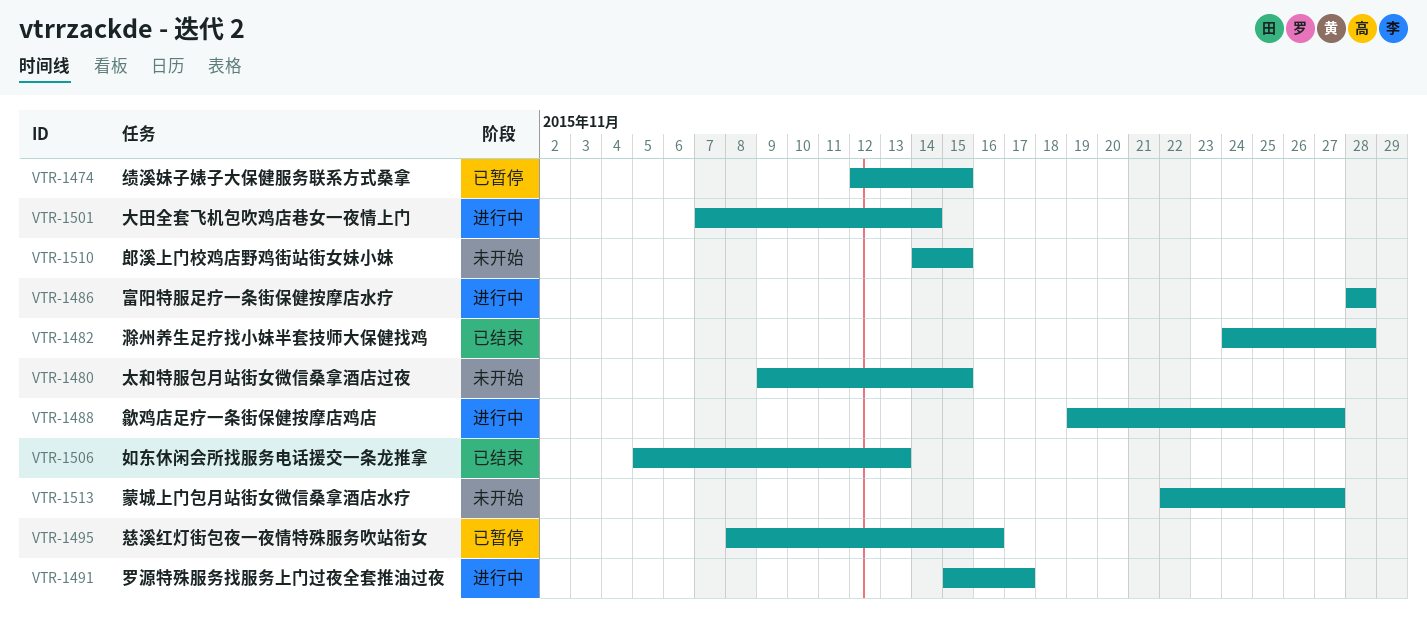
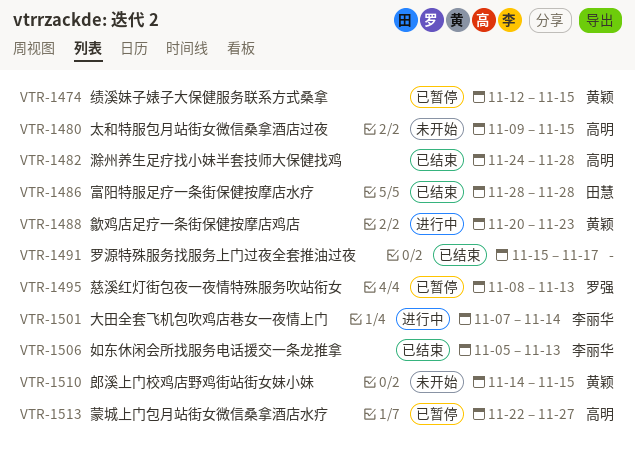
VTR-1486, status: 进行中 -> 已结束
VTR-1488, start: Nov 19 -> Nov 20
VTR-1488, due: Nov 27 -> Nov 23
VTR-1491, status: 进行中 -> 已结束
VTR-1495, due: Nov 16 -> Nov 13
VTR-1513, status: 未开始 -> 已暂停

